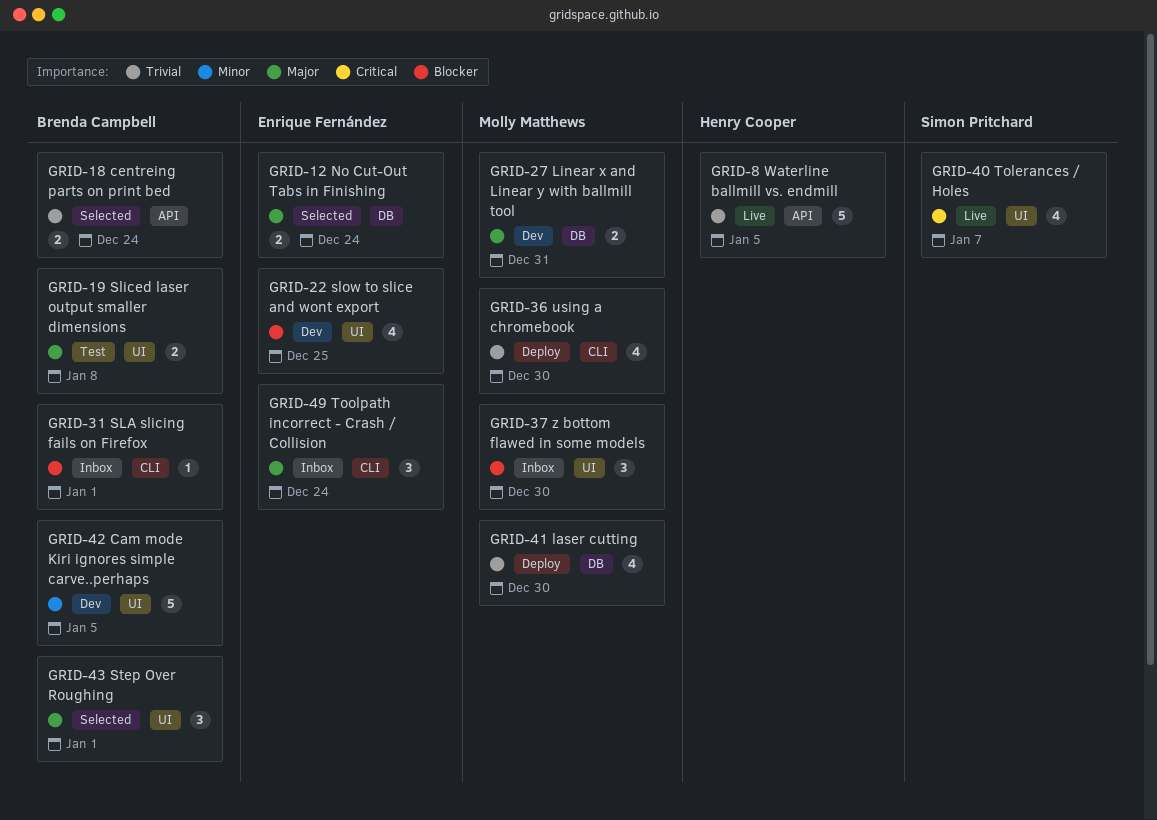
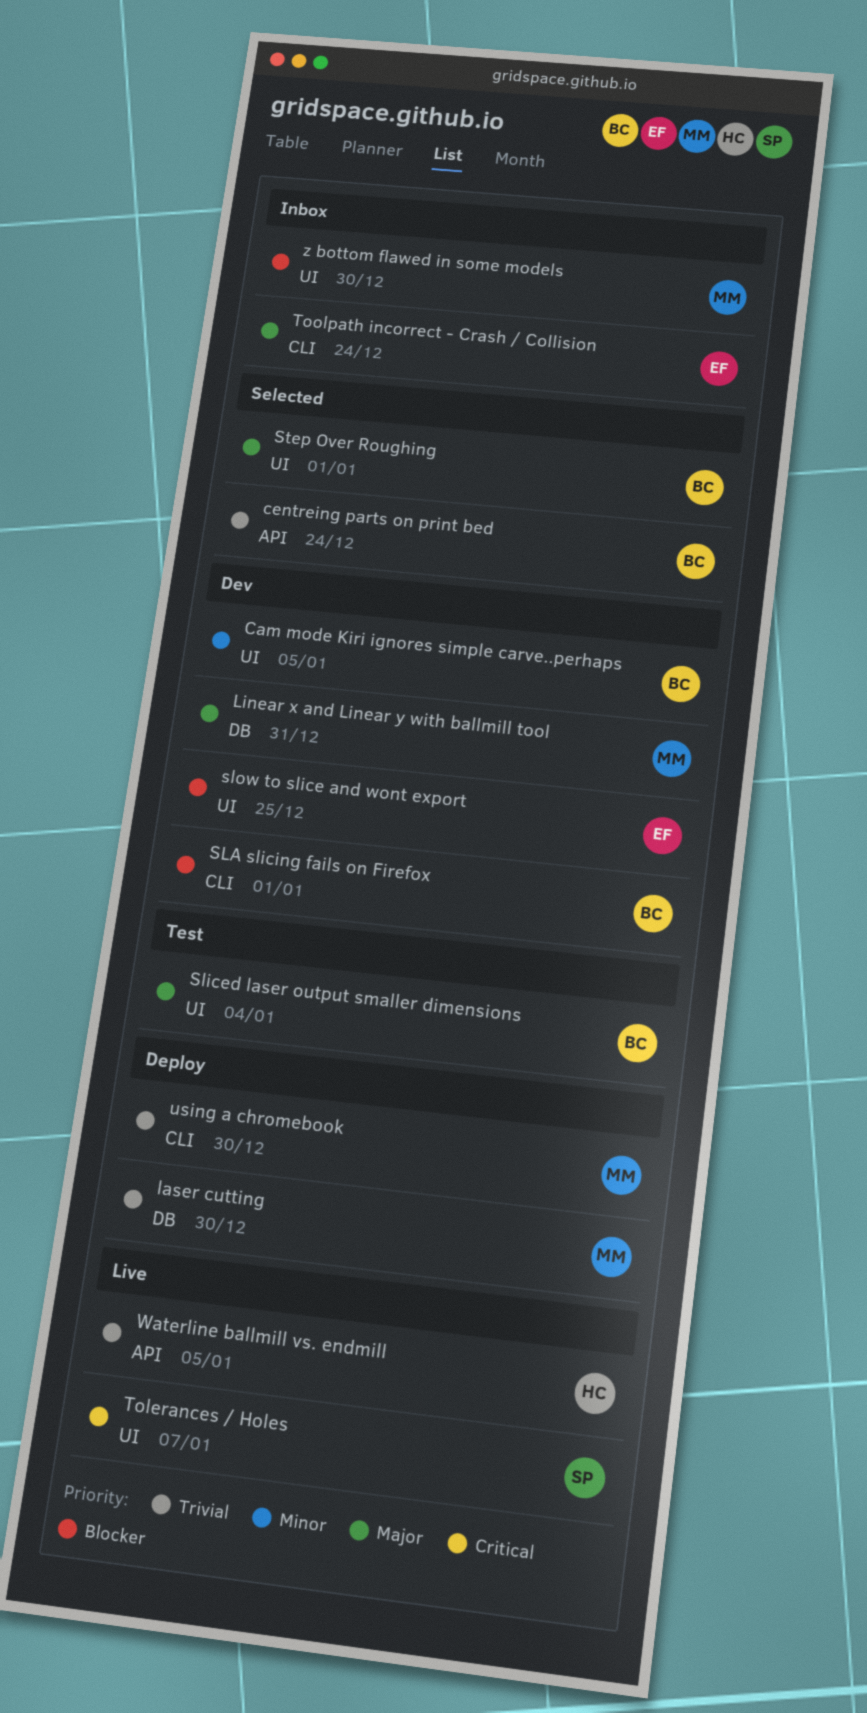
No Cut-Out Tabs in Finishing: present -> none
SLA slicing fails on Firefox, status: Inbox -> Dev
Sliced laser output smaller dimensions, due: Jan 8 -> Jan 4

